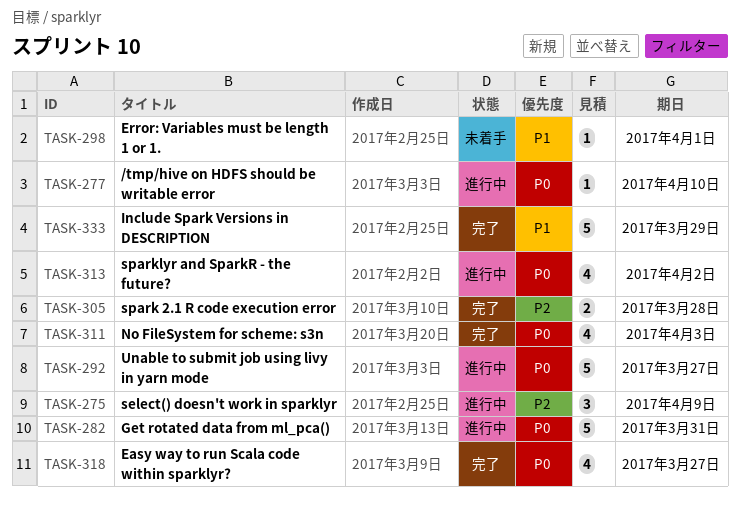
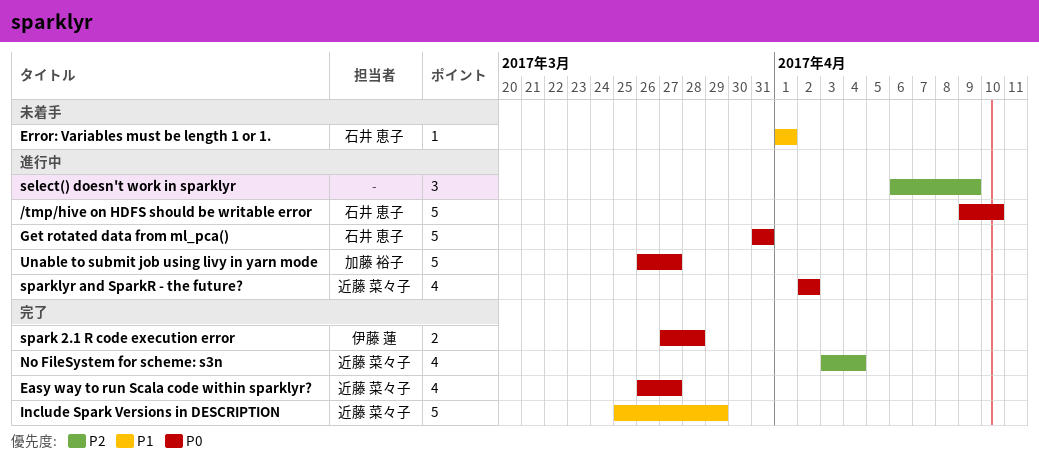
/tmp/hive on HDFS should be writable error, estimate: 1 -> 5
No FileSystem for scheme: s3n, priority: P0 -> P2
No FileSystem for scheme: s3n, due: Apr 3 -> Apr 4
spark 2.1 R code execution error, priority: P2 -> P0

